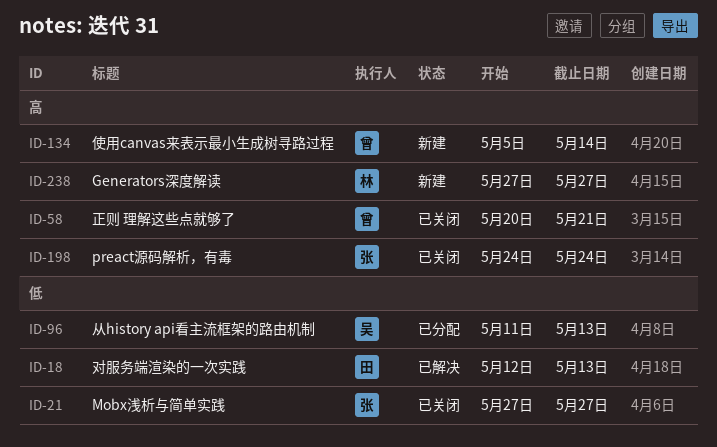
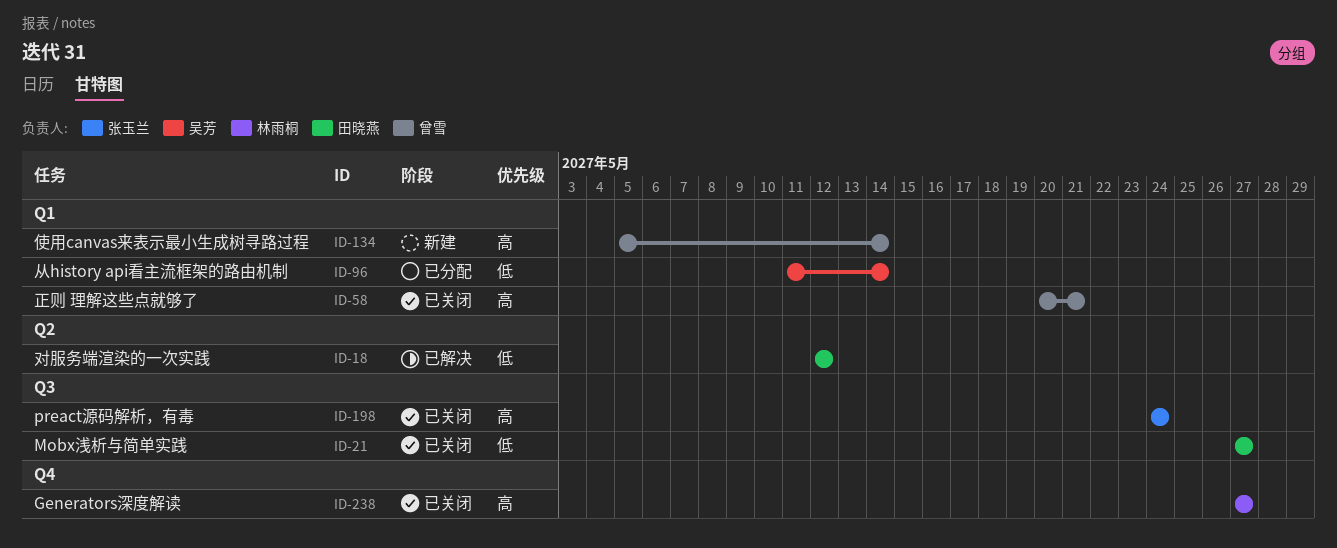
ID-18, due: May 13 -> May 12
ID-21, owner: 张玉兰 -> 田晓燕
ID-96, due: May 13 -> May 14
ID-238, status: 新建 -> 已关闭

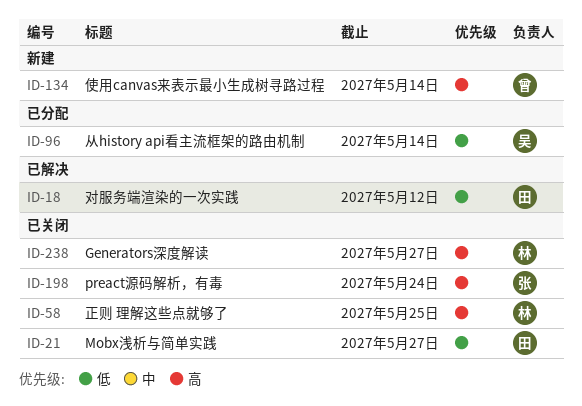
ID-58, owner: 曾雪 -> 林雨桐
ID-58, due: May 21 -> May 25

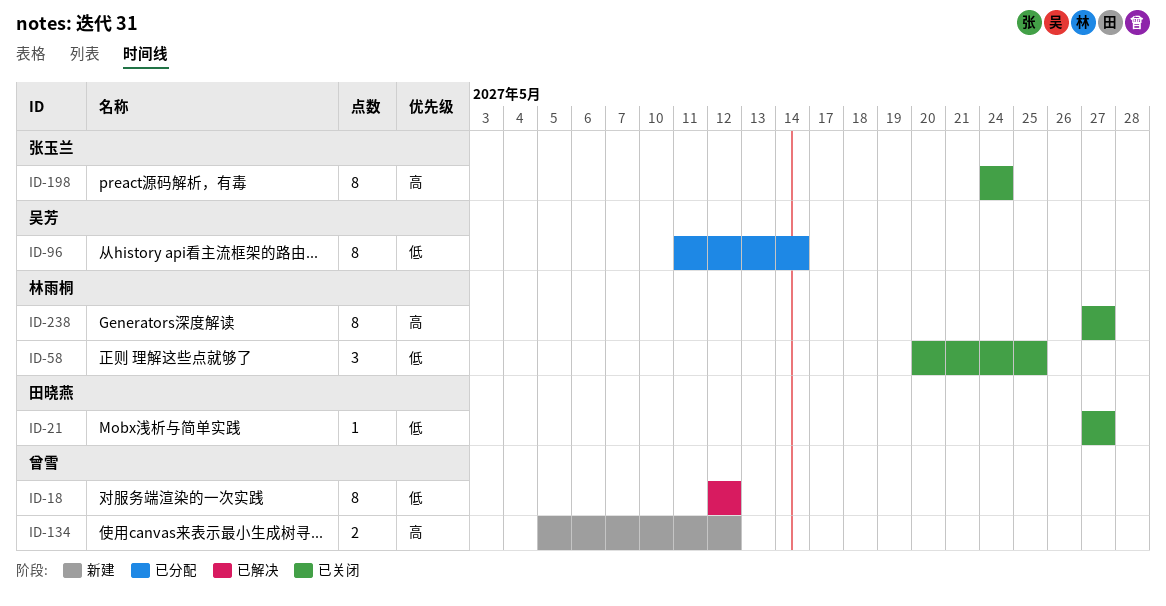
ID-18, owner: 田晓燕 -> 曾雪
ID-58, priority: 高 -> 低
ID-134, due: May 14 -> May 12

